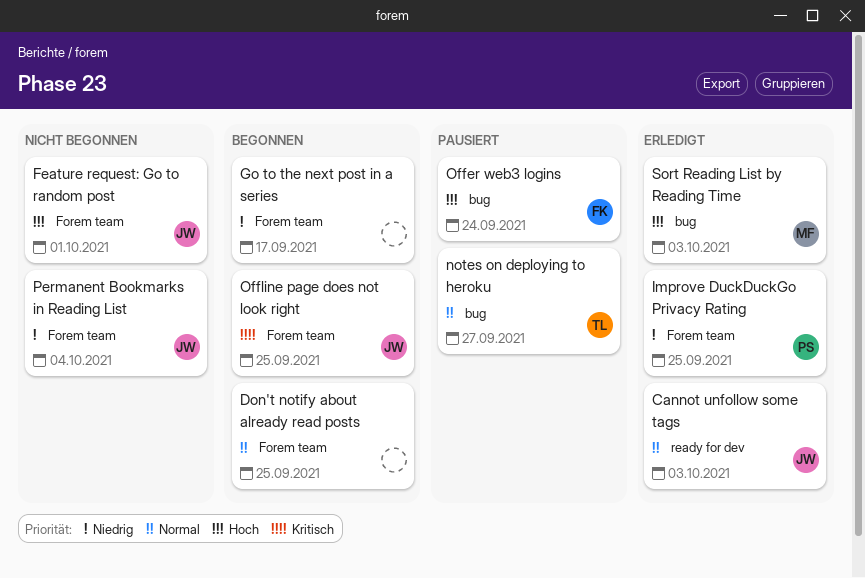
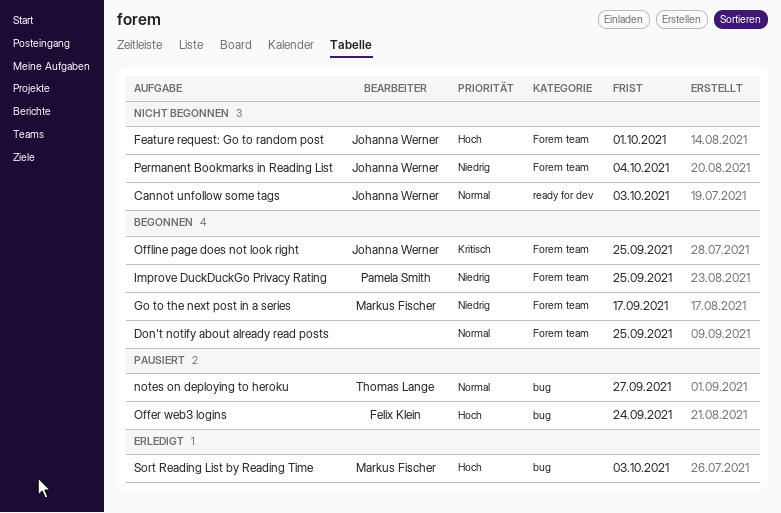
Cannot unfollow some tags, status: Erledigt -> Nicht begonnen
Go to the next post in a series, owner: none -> Markus Fischer
Improve DuckDuckGo Privacy Rating, status: Erledigt -> Begonnen

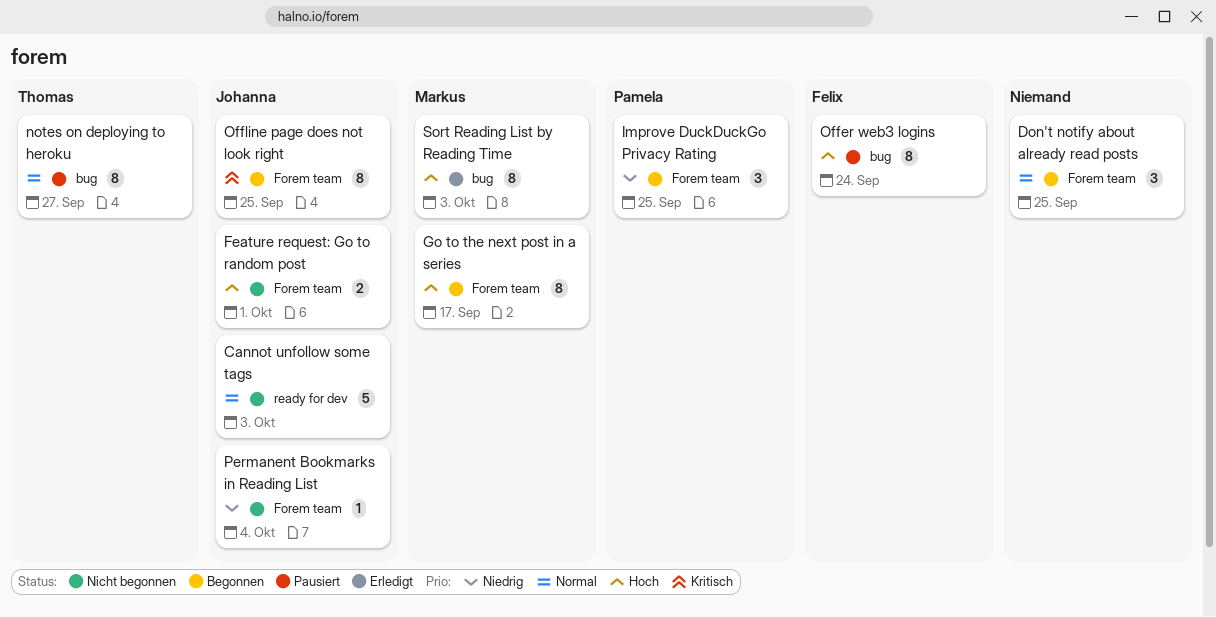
Go to the next post in a series, priority: Niedrig -> Hoch

